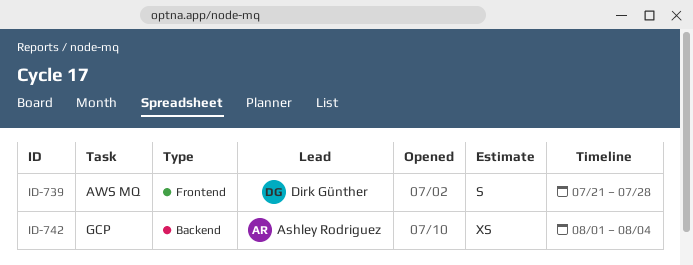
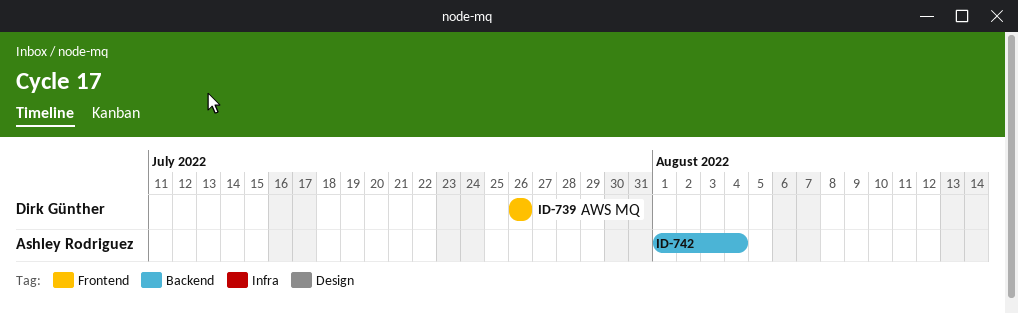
ID-739, start: Jul 21 -> Jul 26
ID-739, due: Jul 28 -> Jul 26

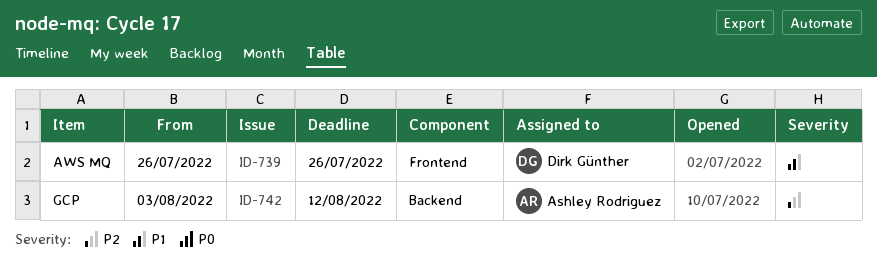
ID-742, start: Aug 1 -> Aug 3
ID-742, due: Aug 4 -> Aug 12

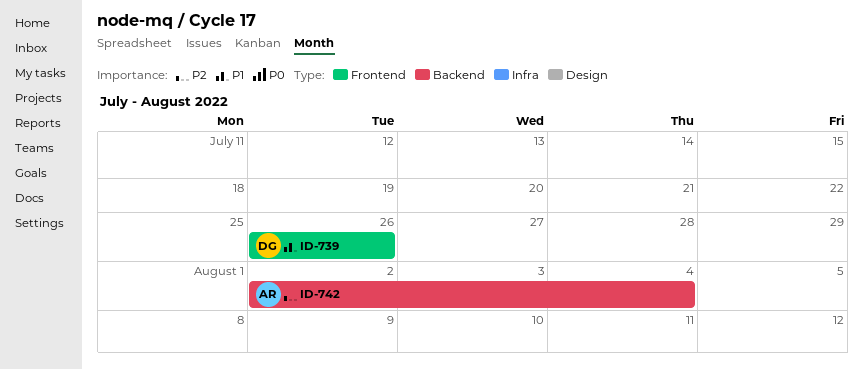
ID-742, start: Aug 3 -> Aug 2
ID-742, due: Aug 12 -> Aug 4

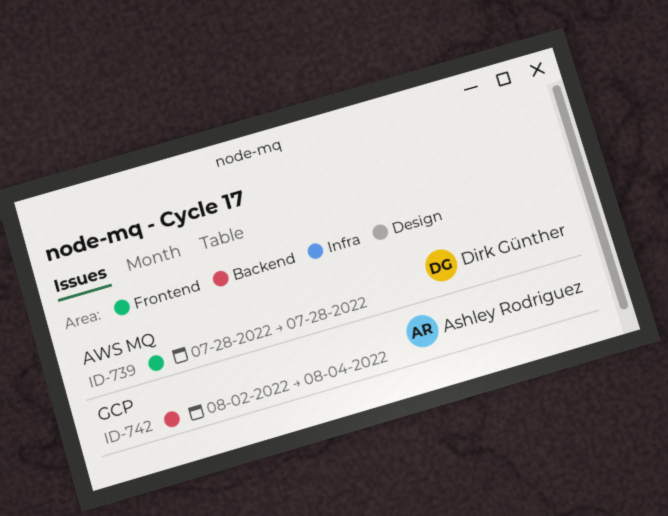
ID-739, start: Jul 26 -> Jul 28
ID-739, due: Jul 26 -> Jul 28

